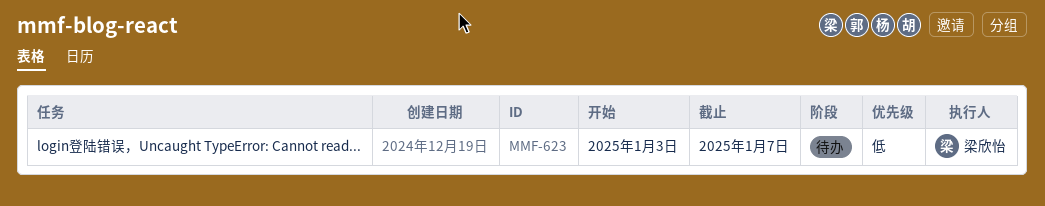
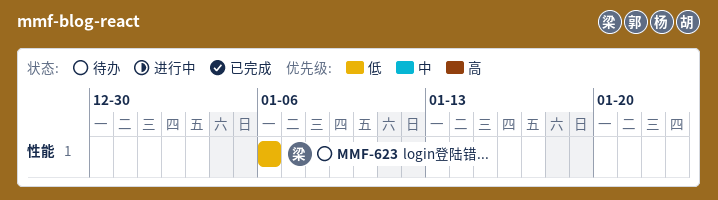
MMF-623, start: Jan 3 -> Jan 6
MMF-623, due: Jan 7 -> Jan 6

